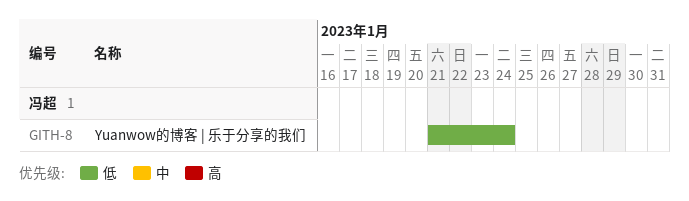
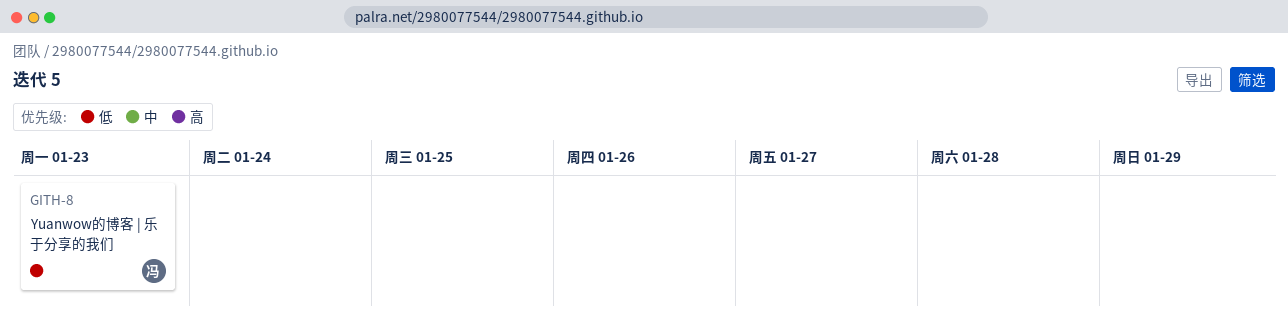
GITH-8, due: Jan 24 -> Jan 23

